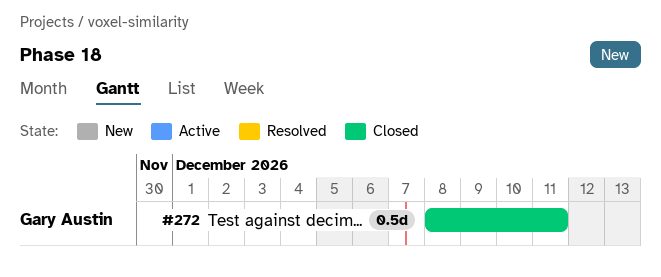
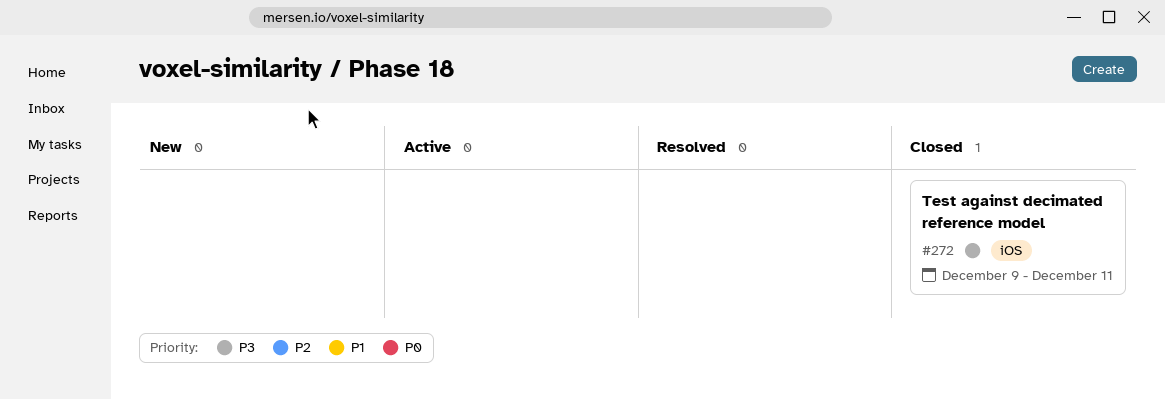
#272, start: Dec 8 -> Dec 9

